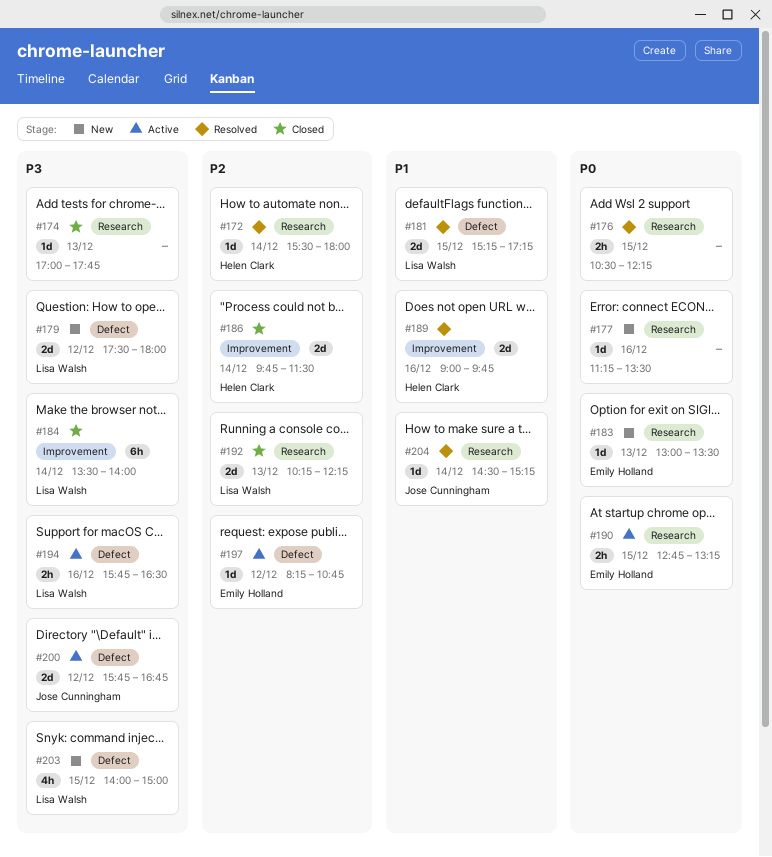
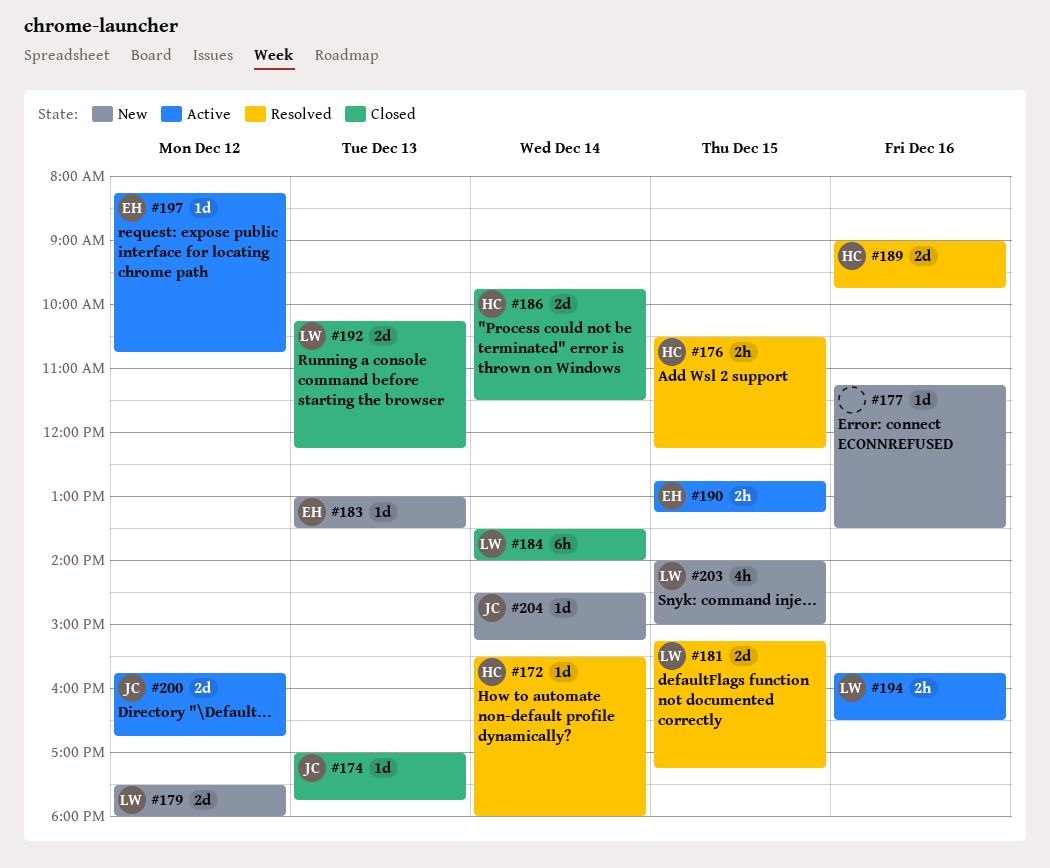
#174, owner: none -> Jose Cunningham
#176, owner: none -> Helen Clark
#204, status: Resolved -> New

